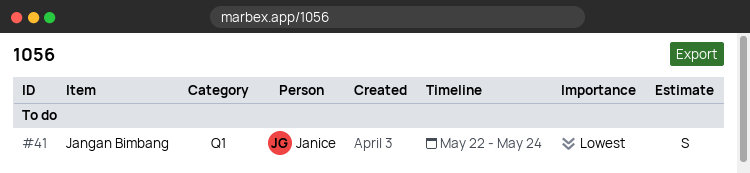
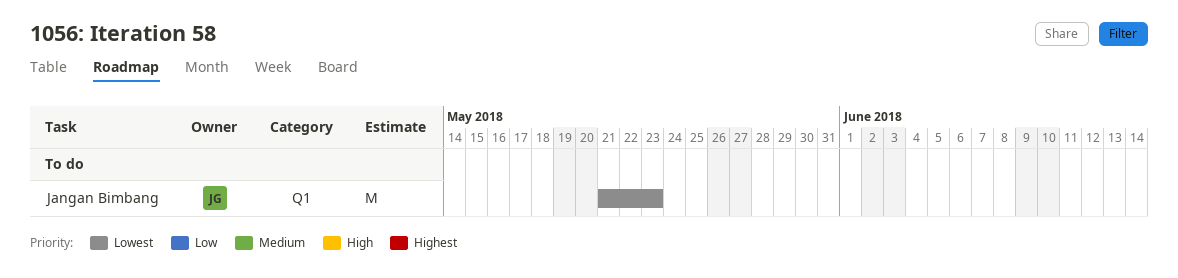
Jangan Bimbang, estimate: S -> M
Jangan Bimbang, start: May 22 -> May 21
Jangan Bimbang, due: May 24 -> May 23

